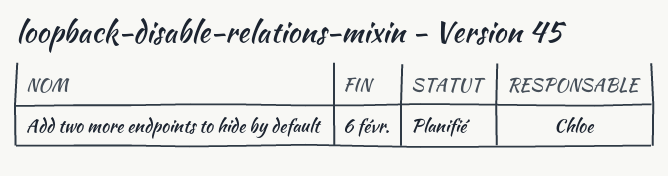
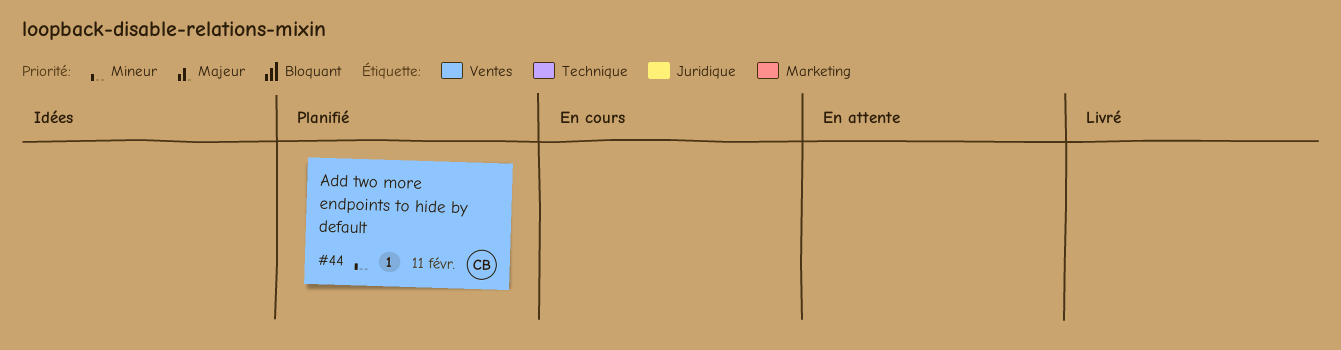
Add two more endpoints to hide by default, due: Feb 6 -> Feb 11

